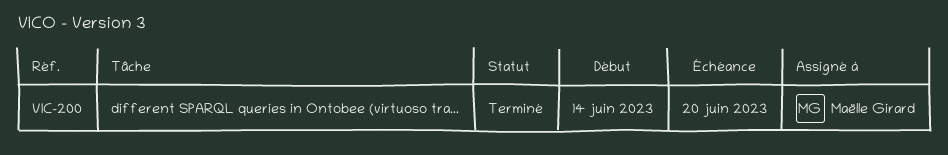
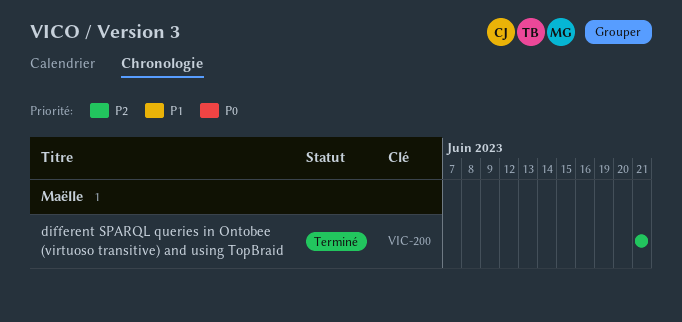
VIC-200, start: Jun 14 -> Jun 21
VIC-200, due: Jun 20 -> Jun 21

